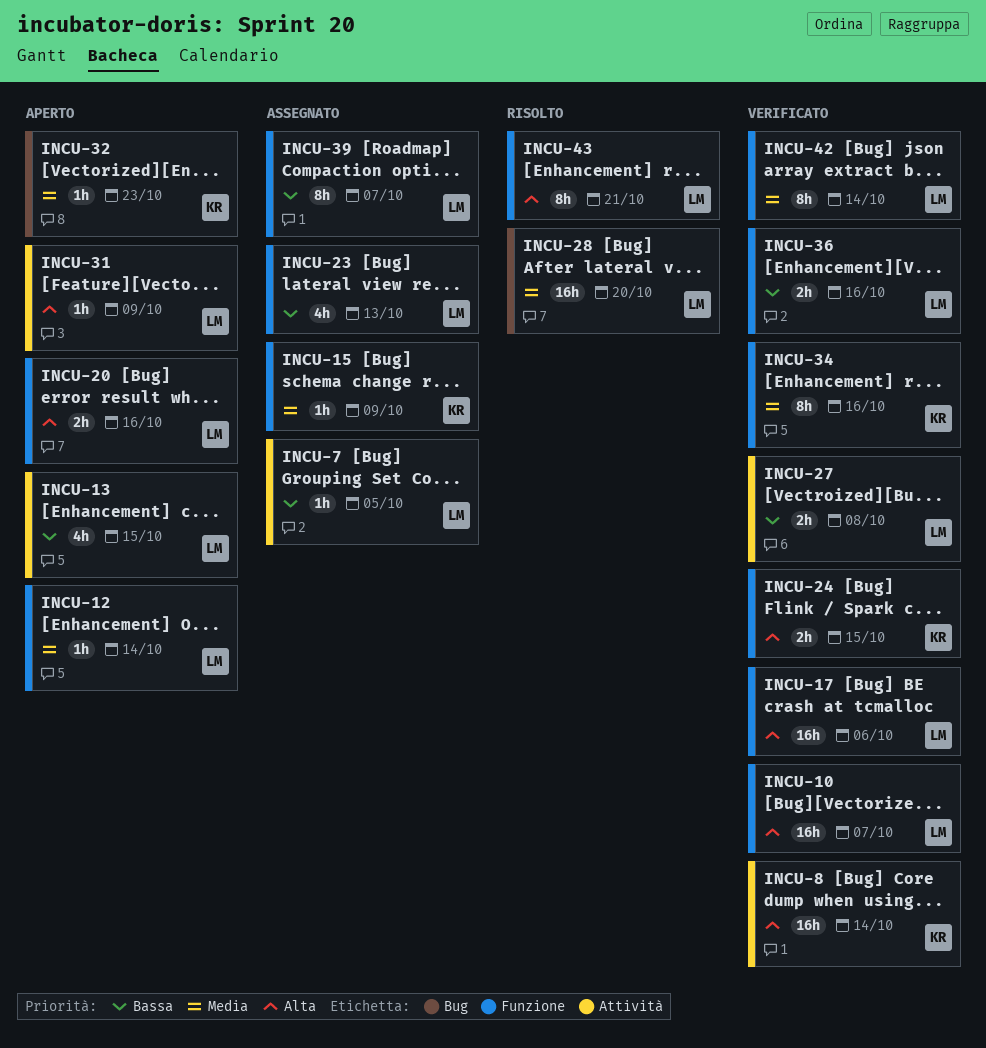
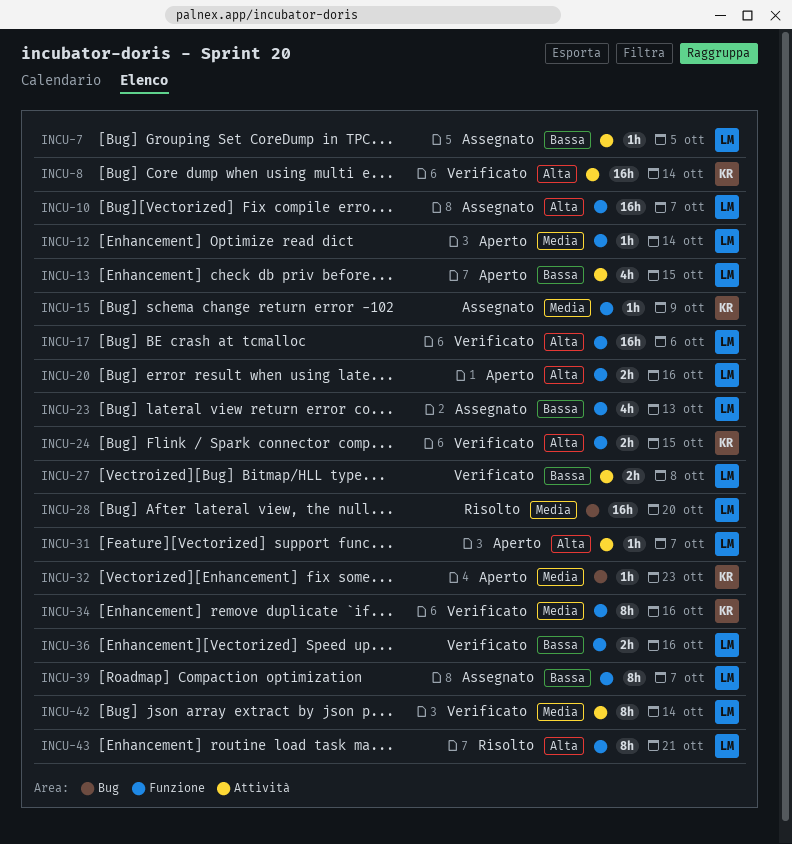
INCU-10, status: Verificato -> Assegnato
INCU-31, due: Oct 9 -> Oct 7
INCU-42, label: Funzione -> Attività

